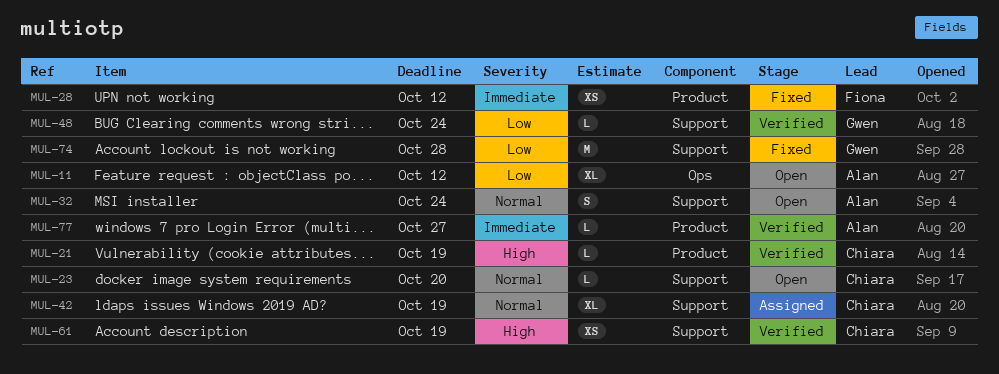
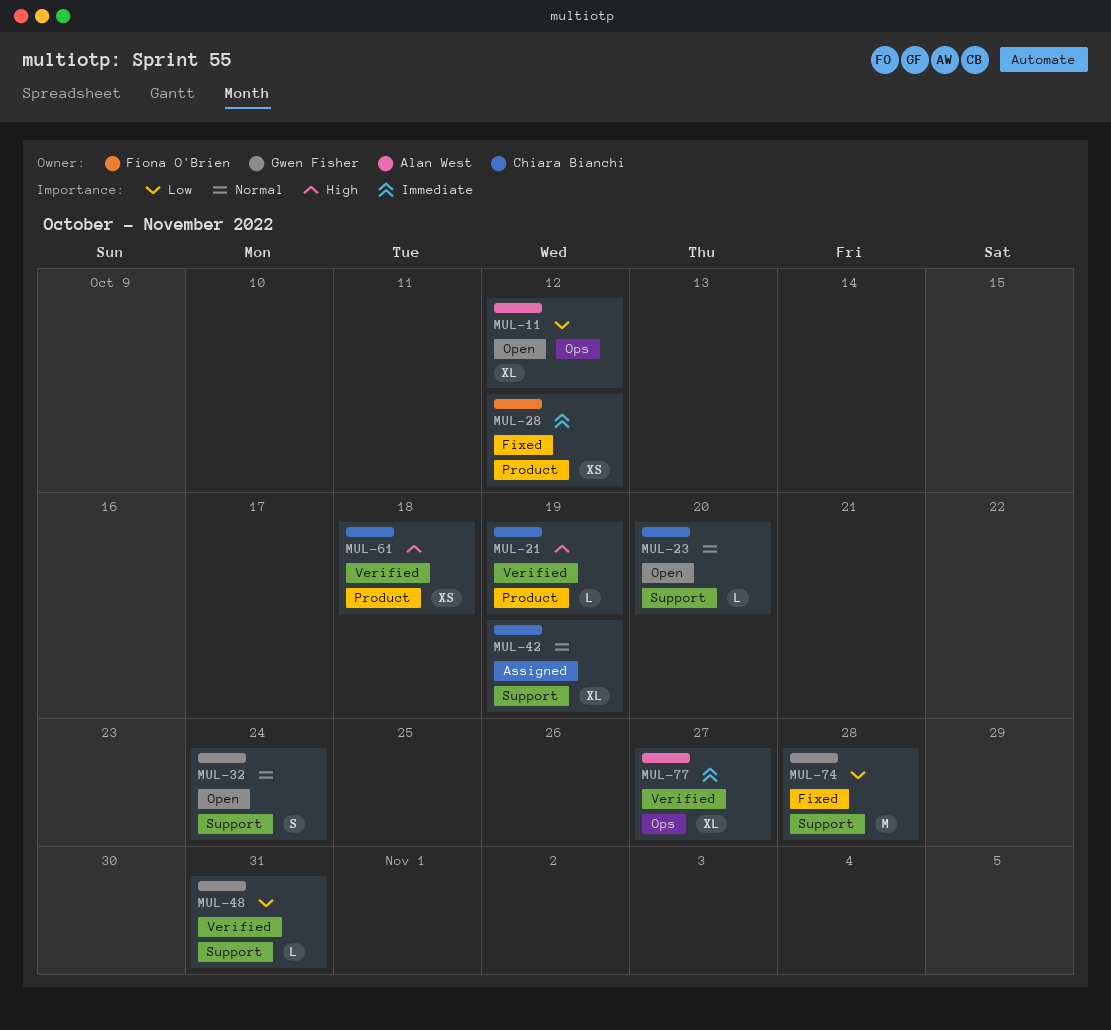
MUL-32, owner: Alan West -> Gwen Fisher
MUL-48, due: Oct 24 -> Oct 31
MUL-61, label: Support -> Product
MUL-61, due: Oct 19 -> Oct 18
MUL-77, label: Product -> Ops
MUL-77, estimate: L -> XL

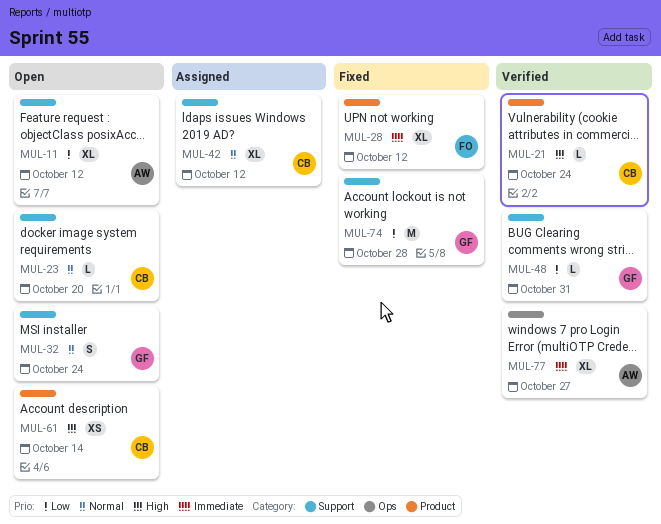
MUL-11, label: Ops -> Support
MUL-21, due: Oct 19 -> Oct 24
MUL-28, estimate: XS -> XL
MUL-42, due: Oct 19 -> Oct 12
MUL-61, status: Verified -> Open
MUL-61, due: Oct 18 -> Oct 14

